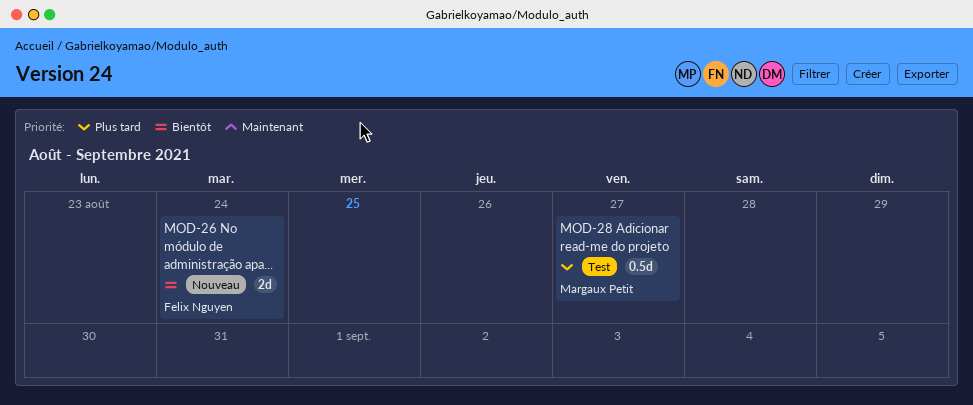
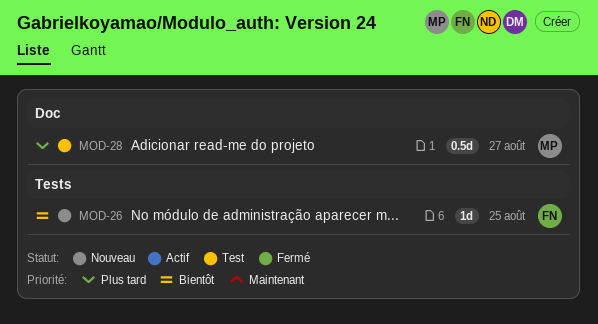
MOD-26, estimate: 2d -> 1d
MOD-26, due: Aug 24 -> Aug 25

